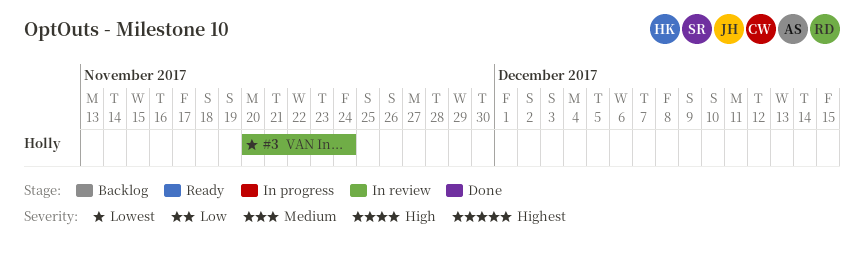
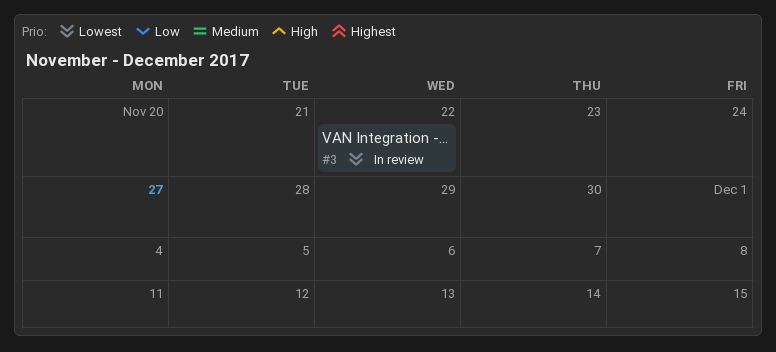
#3, due: Nov 24 -> Nov 22

